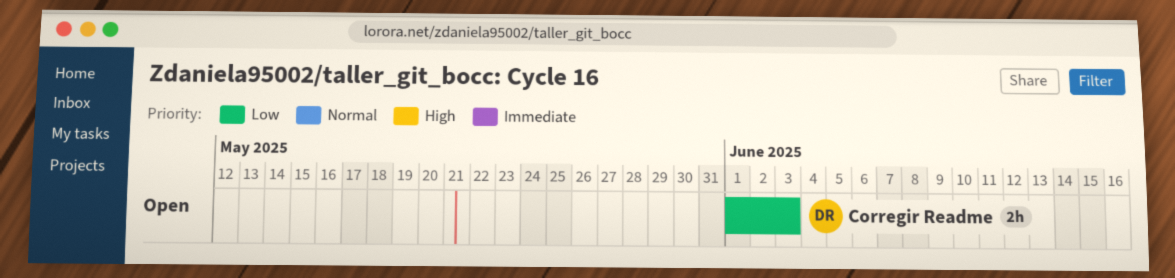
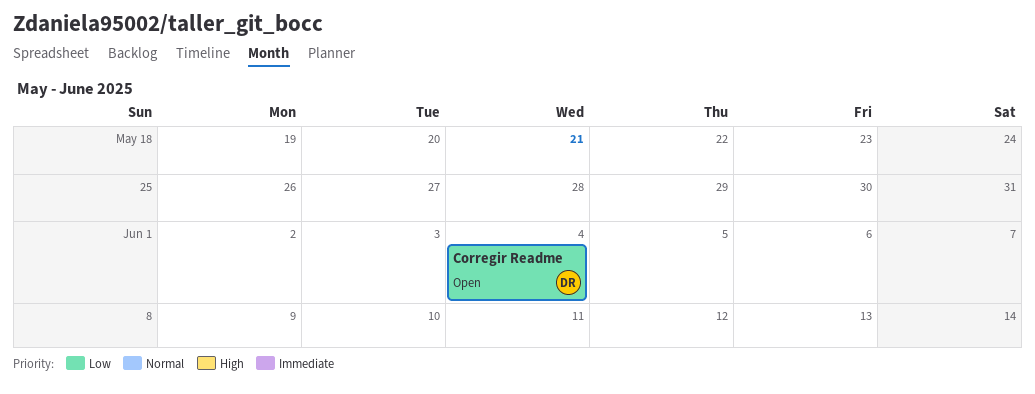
Corregir Readme, due: Jun 3 -> Jun 4

